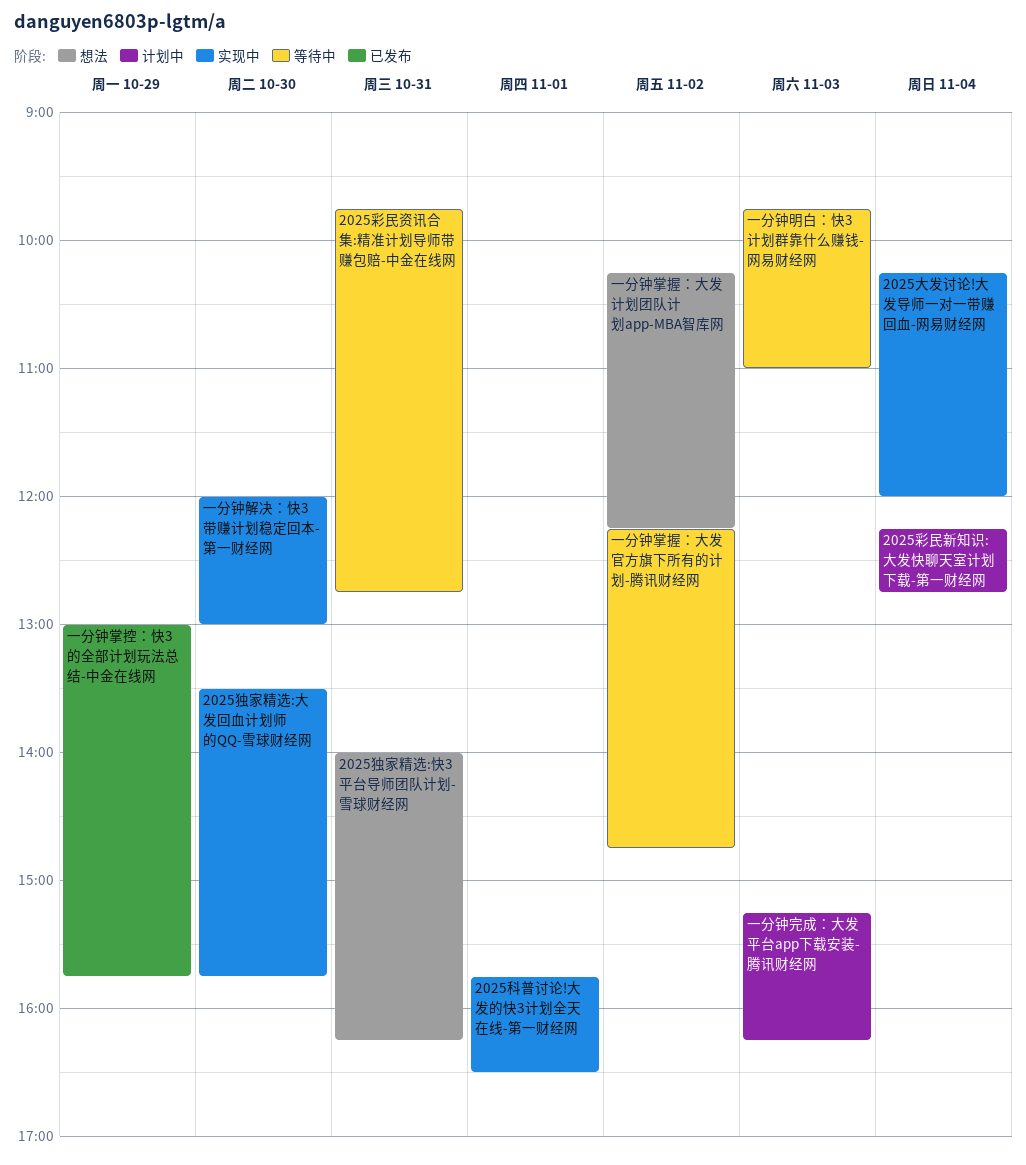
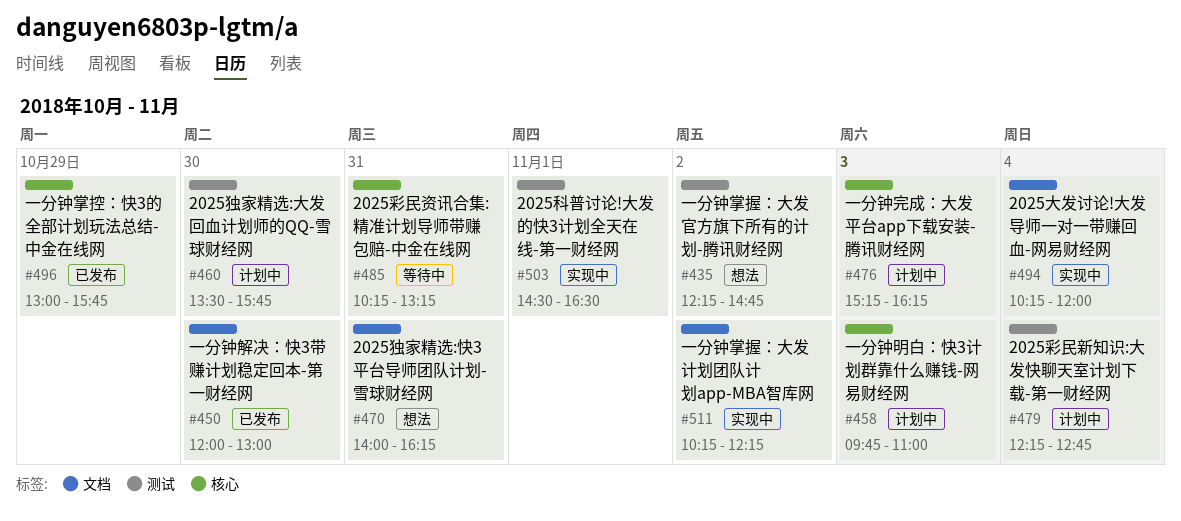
2025彩民资讯合集:精准计划导师带赚包赔-中金在线网, begins: 09:45 -> 10:15
2025彩民资讯合集:精准计划导师带赚包赔-中金在线网, ends: 12:45 -> 13:15
2025独家精选:大发回血计划师的QQ-雪球财经网, status: 实现中 -> 计划中
2025科普讨论!大发的快3计划全天在线-第一财经网, begins: 15:45 -> 14:30
一分钟掌握：大发官方旗下所有的计划-腾讯财经网, status: 等待中 -> 想法
一分钟掌握：大发计划团队计划app-MBA智库网, status: 想法 -> 实现中
一分钟明白：快3计划群靠什么赚钱-网易财经网, status: 等待中 -> 计划中
一分钟解决：快3带赚计划稳定回本-第一财经网, status: 实现中 -> 已发布

